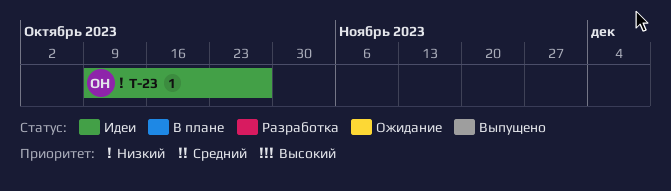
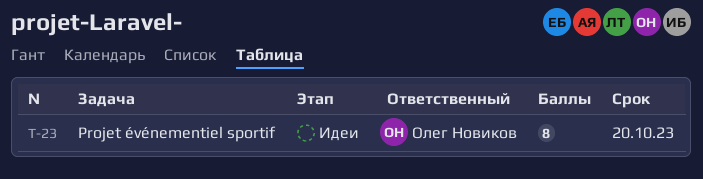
T-23, estimate: 1 -> 8
T-23, due: Oct 27 -> Oct 20

